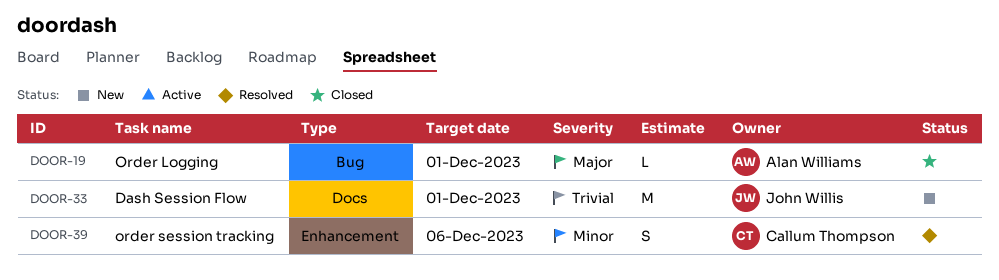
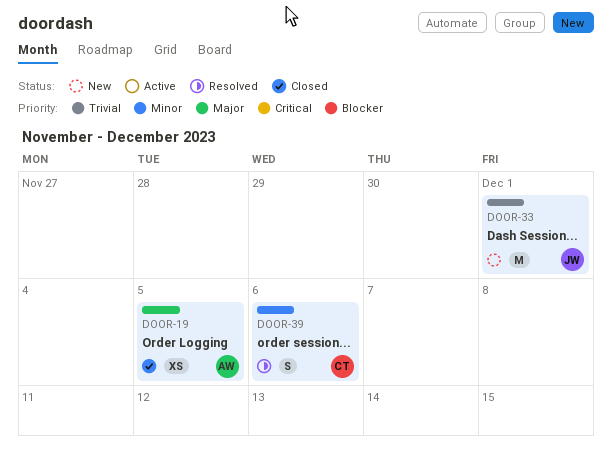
DOOR-19, estimate: L -> XS
DOOR-19, due: Dec 1 -> Dec 5

